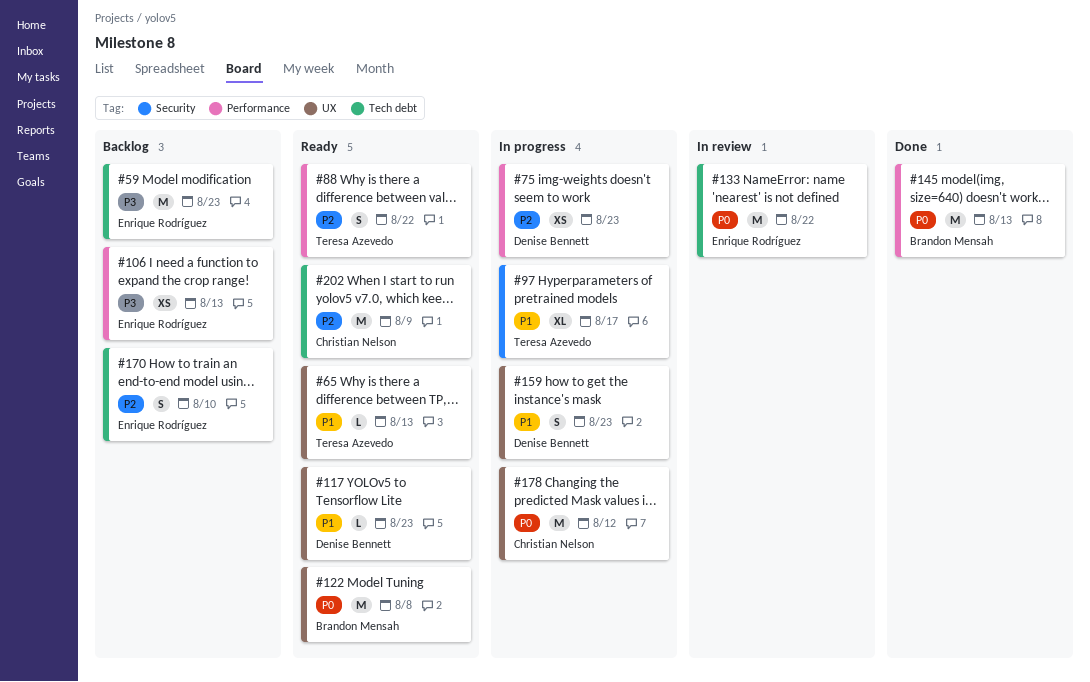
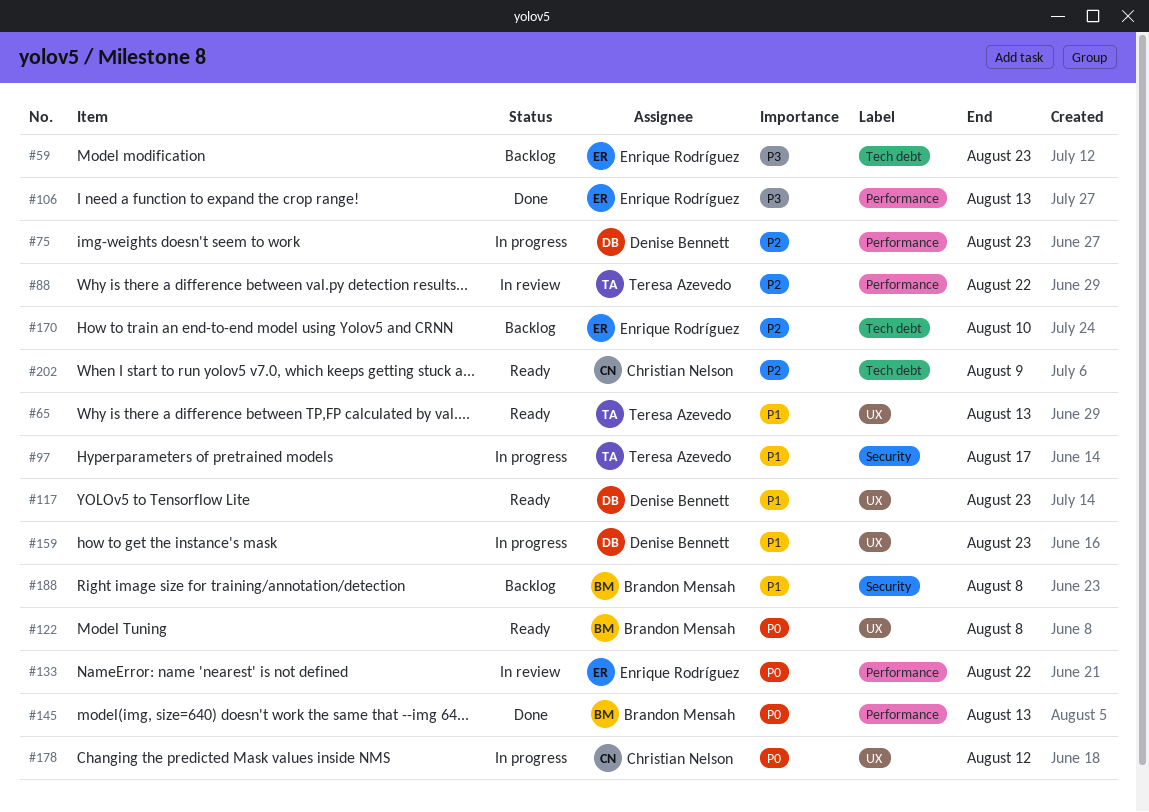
#88, status: Ready -> In review
#106, status: Backlog -> Done
#133, label: Tech debt -> Performance
#188: none -> present

